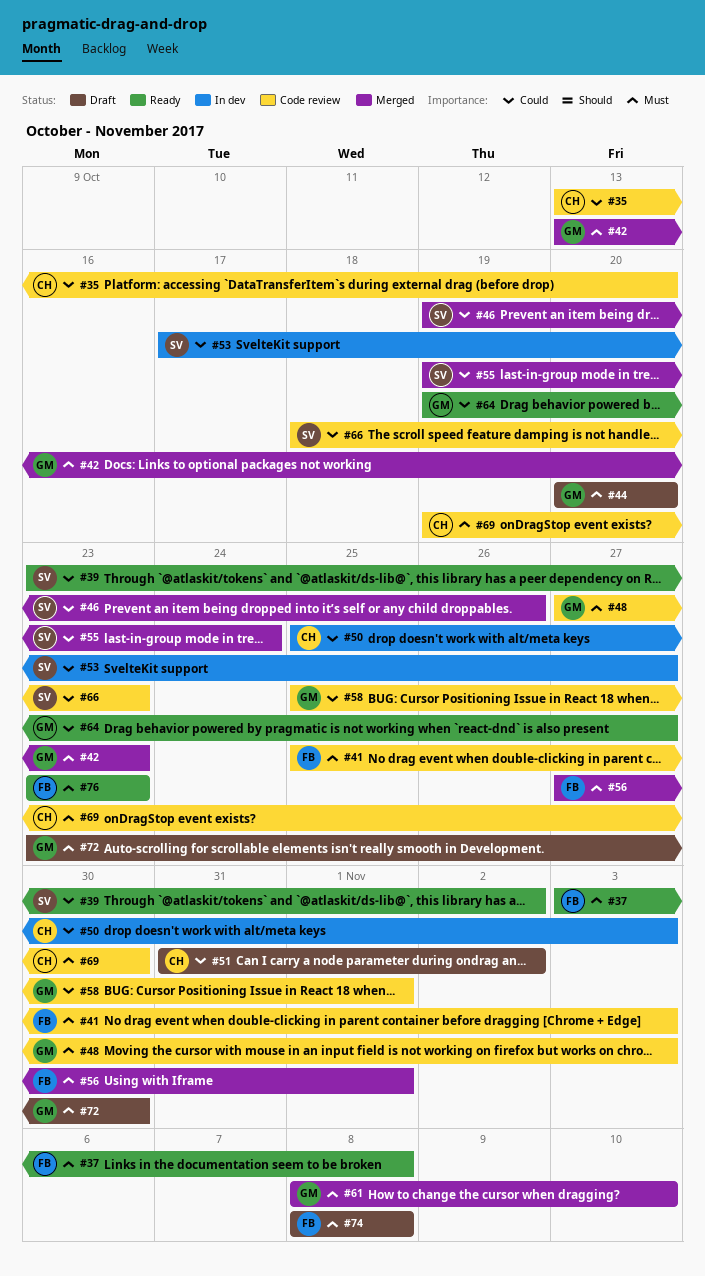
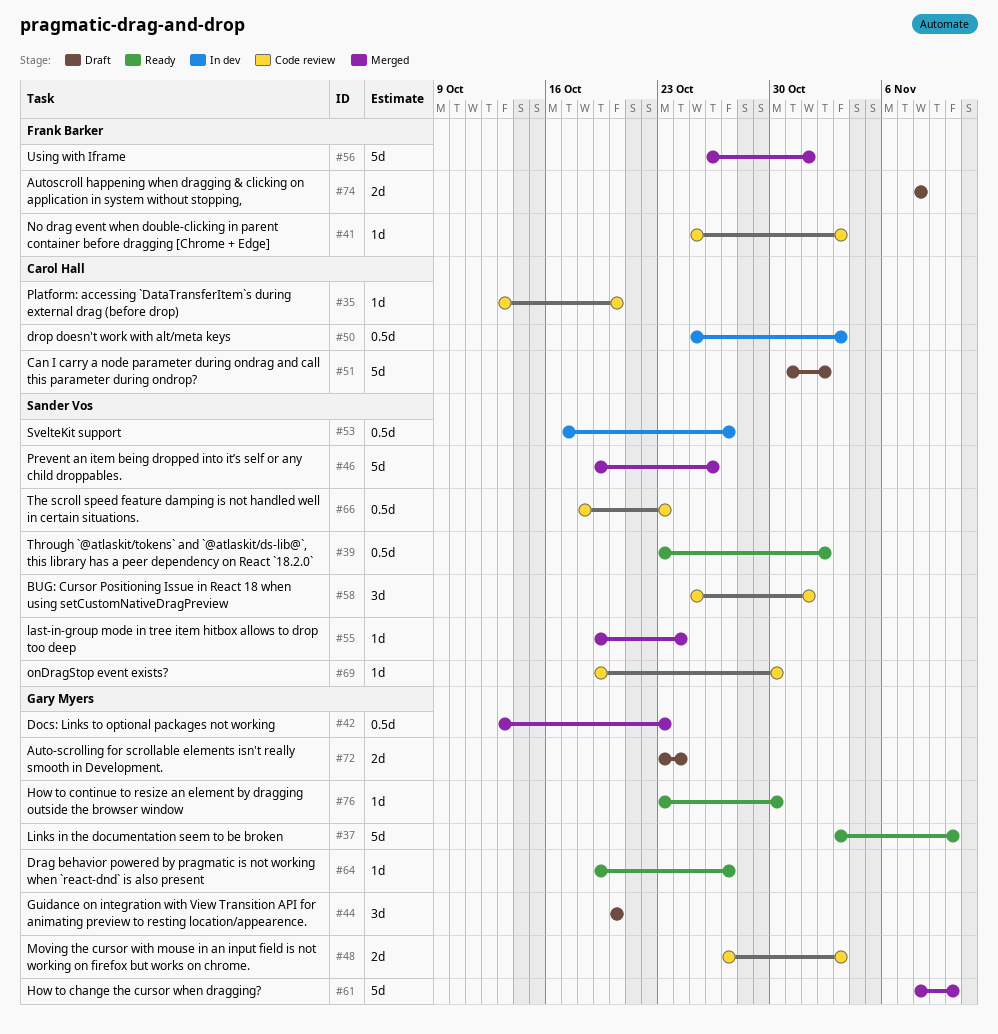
#37, owner: Frank Barker -> Gary Myers
#37, due: Nov 8 -> Nov 10
#56, start: Oct 27 -> Oct 26
#58, owner: Gary Myers -> Sander Vos
#69, owner: Carol Hall -> Sander Vos
#72, due: Oct 30 -> Oct 24
#76, owner: Frank Barker -> Gary Myers
#76, due: Oct 23 -> Oct 30

